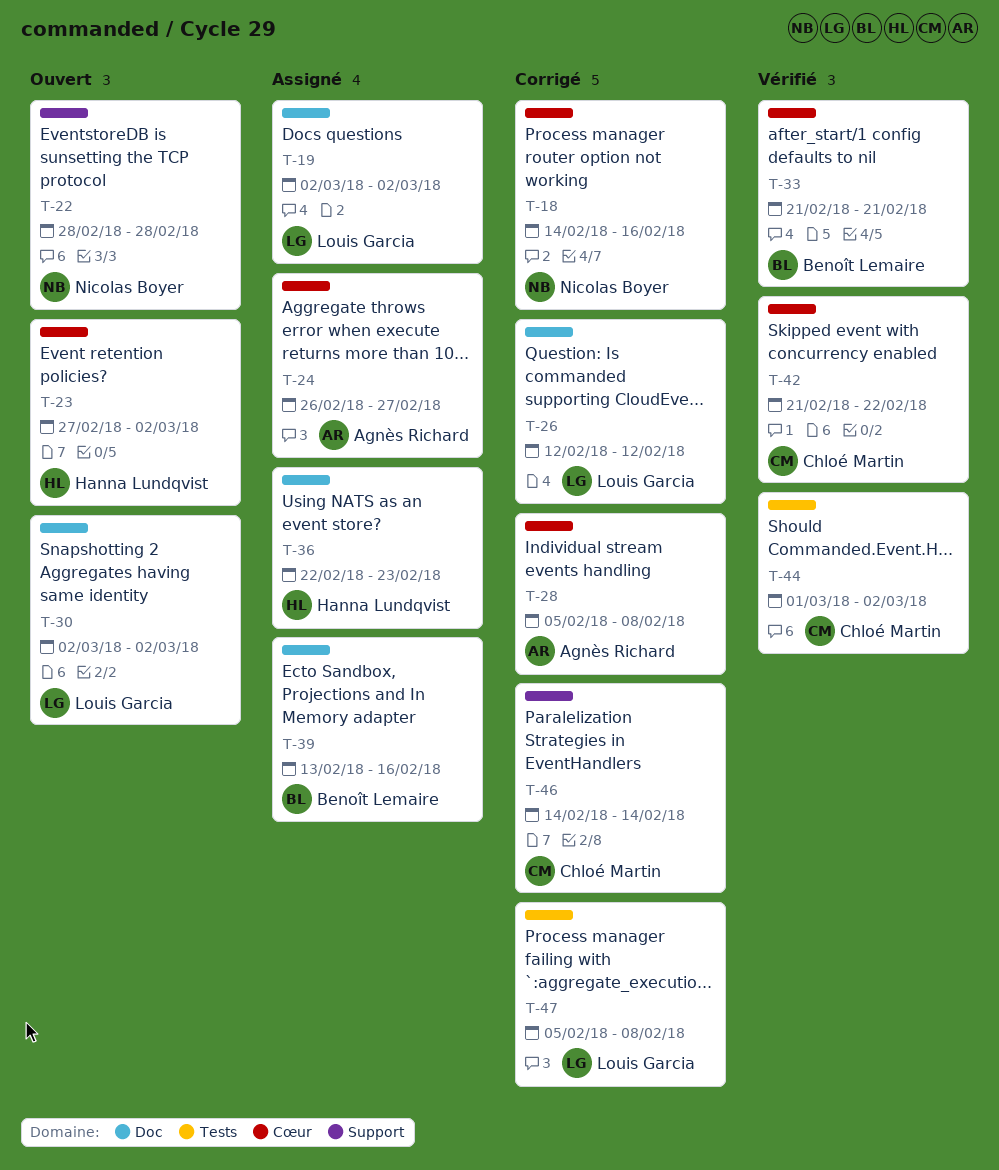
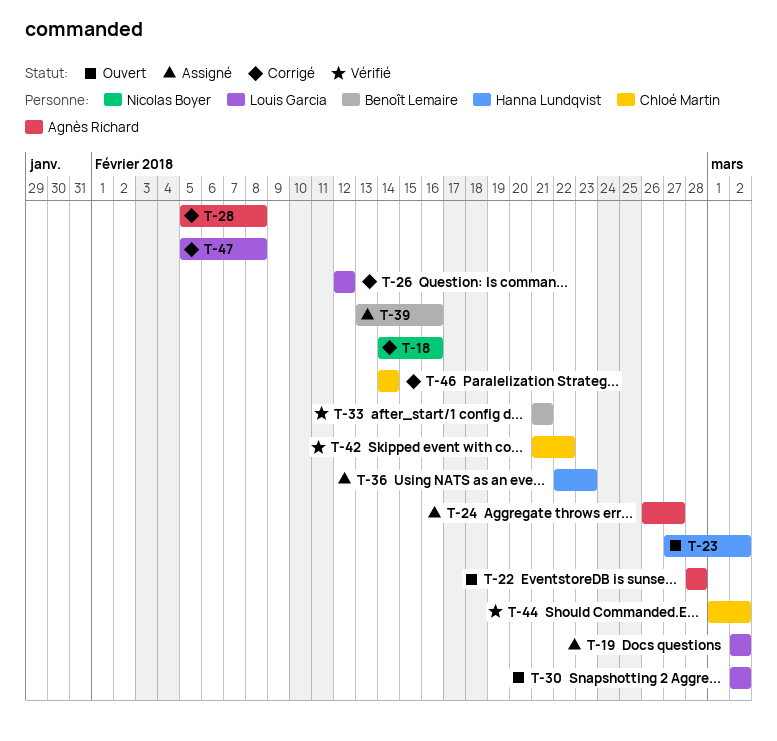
T-22, owner: Nicolas Boyer -> Agnès Richard

